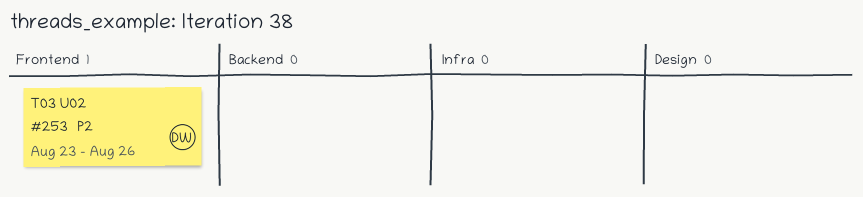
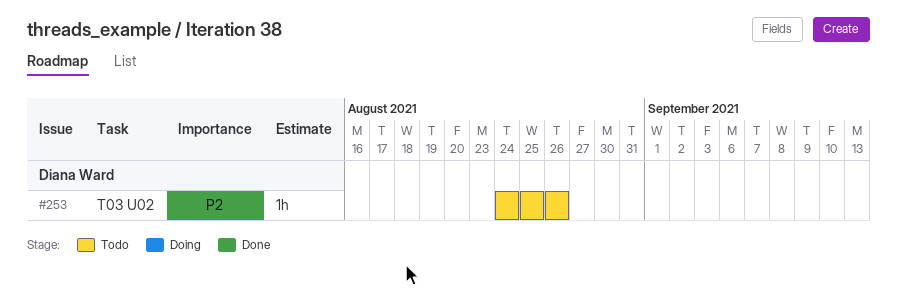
#253, start: Aug 23 -> Aug 24

